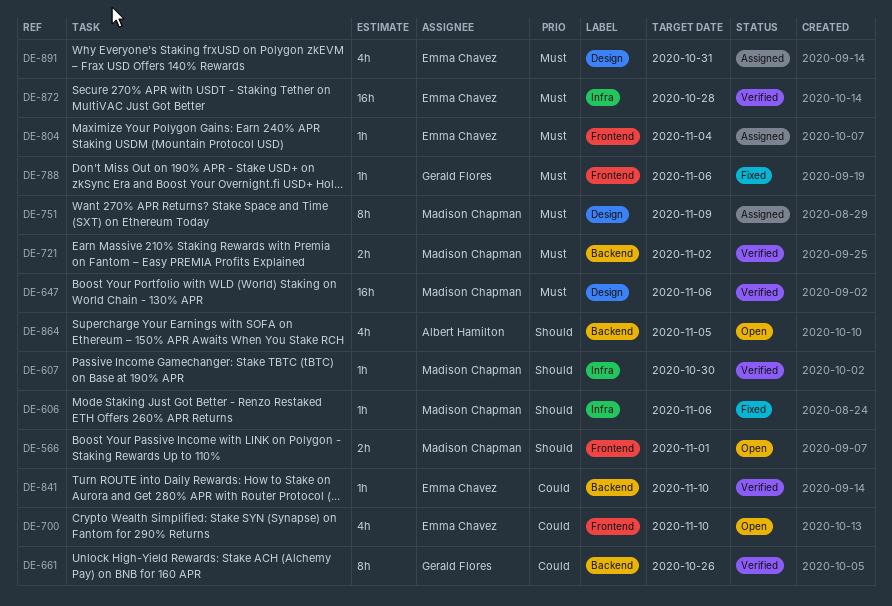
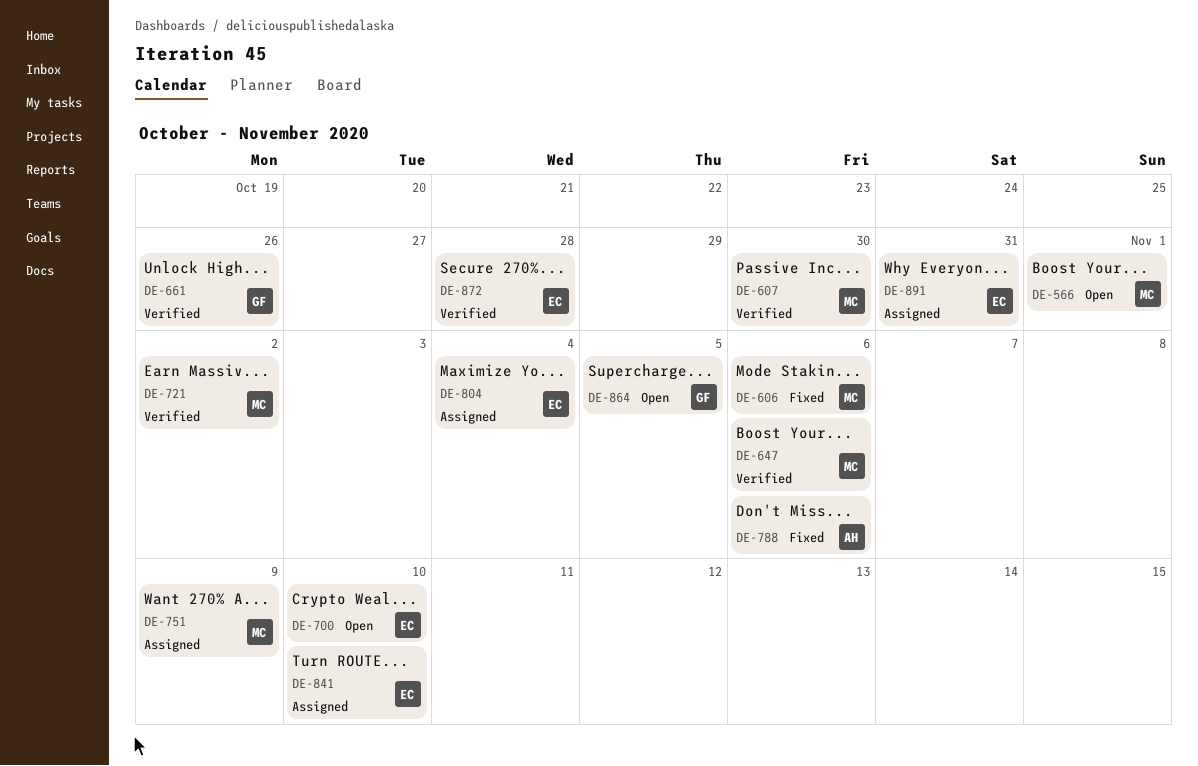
DE-788, owner: Gerald Flores -> Albert Hamilton
DE-841, status: Verified -> Assigned
DE-864, owner: Albert Hamilton -> Gerald Flores

